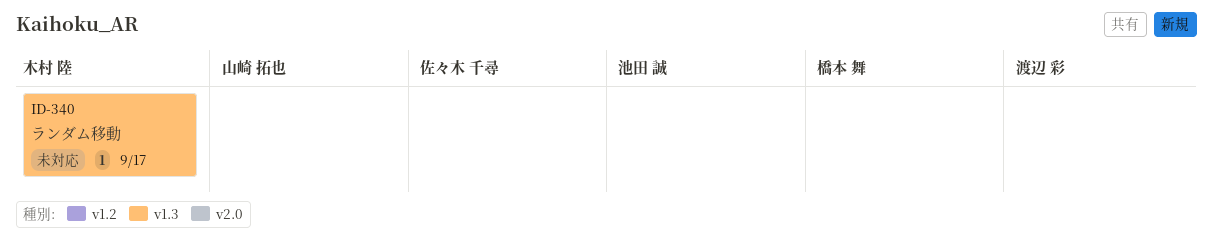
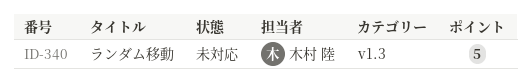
ID-340, estimate: 1 -> 5

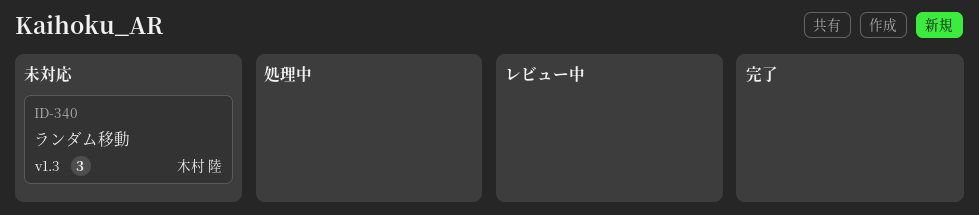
ID-340, estimate: 5 -> 3

